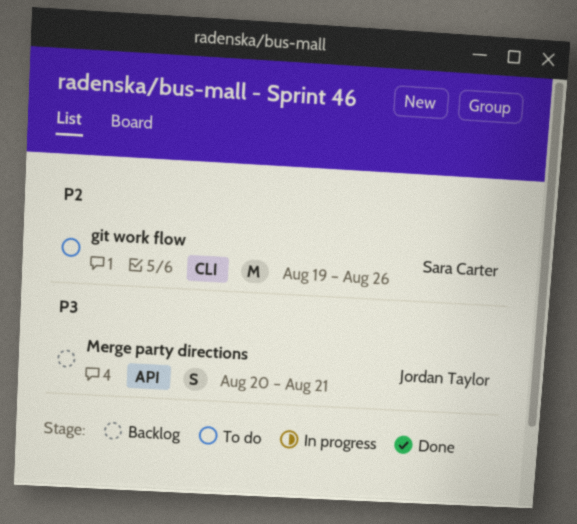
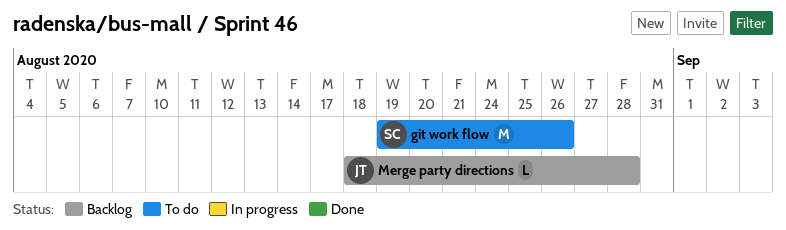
Merge party directions, estimate: S -> L
Merge party directions, start: Aug 20 -> Aug 18
Merge party directions, due: Aug 21 -> Aug 28

